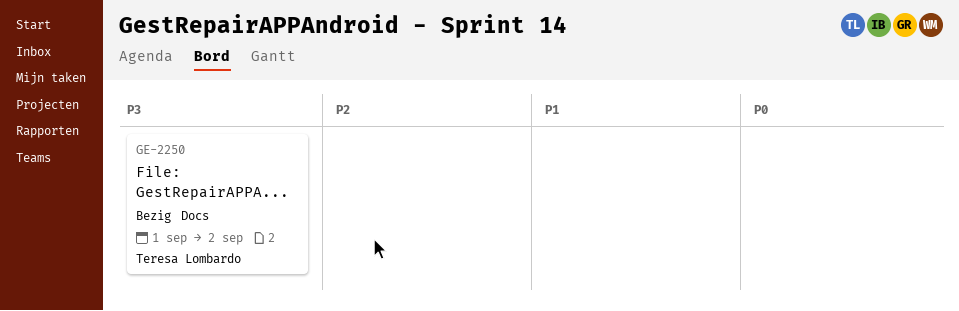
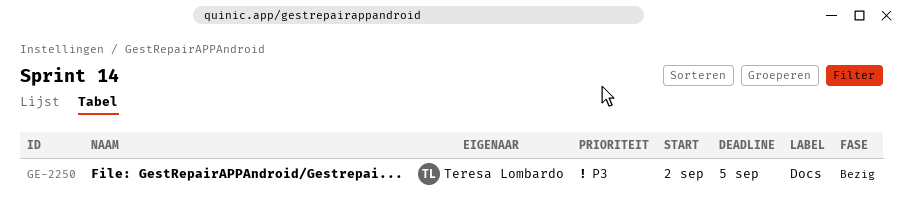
GE-2250, start: Sep 1 -> Sep 2
GE-2250, due: Sep 2 -> Sep 5

